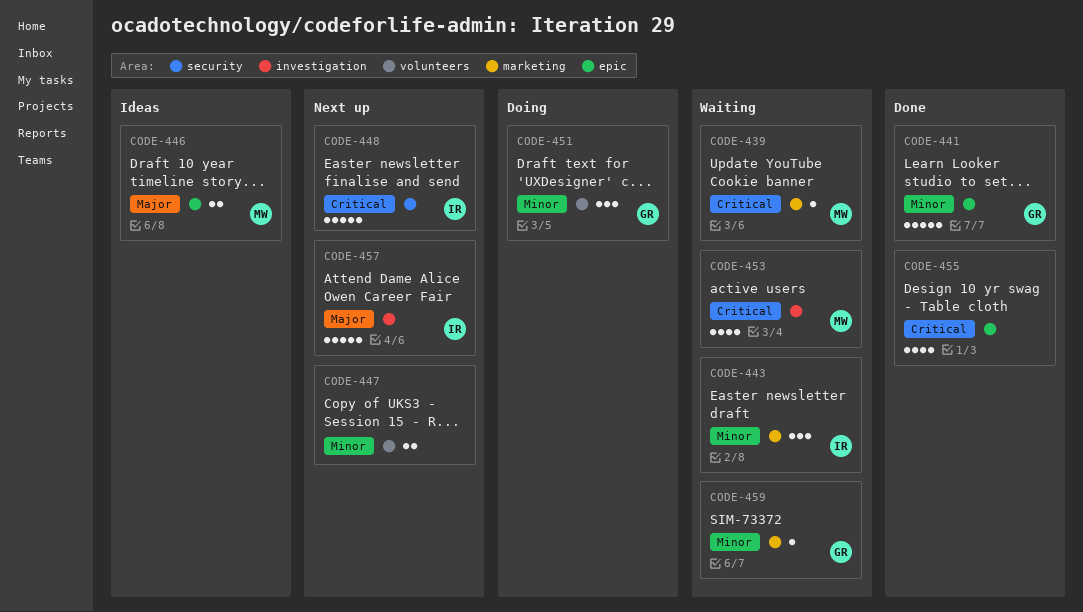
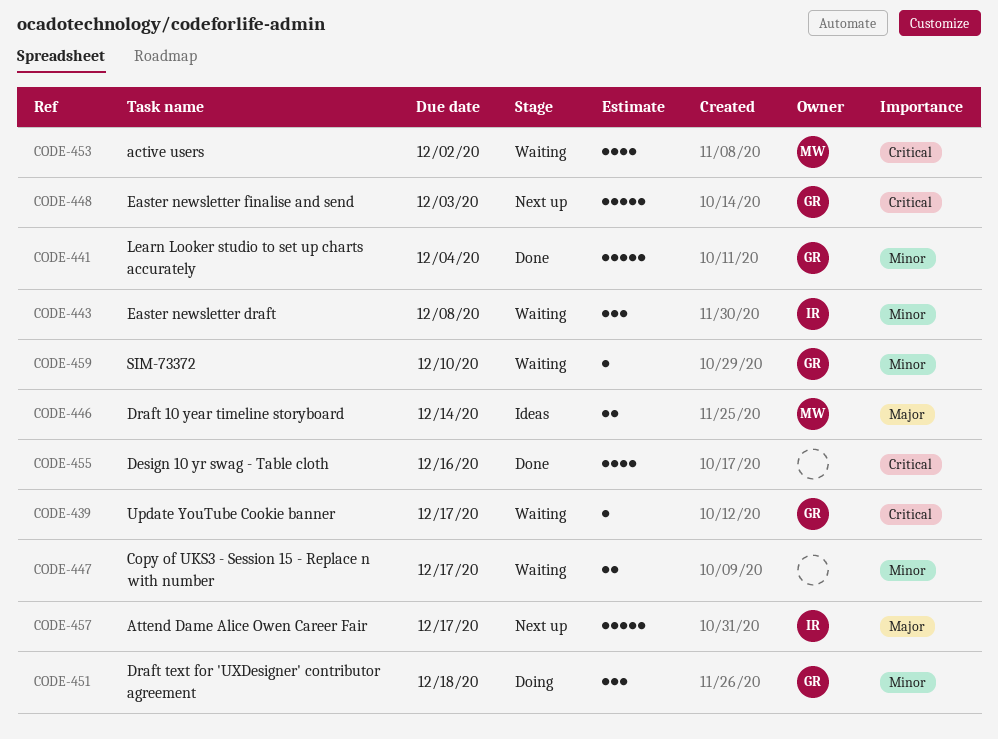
CODE-439, owner: MW -> GR
CODE-447, status: Next up -> Waiting
CODE-448, owner: IR -> GR

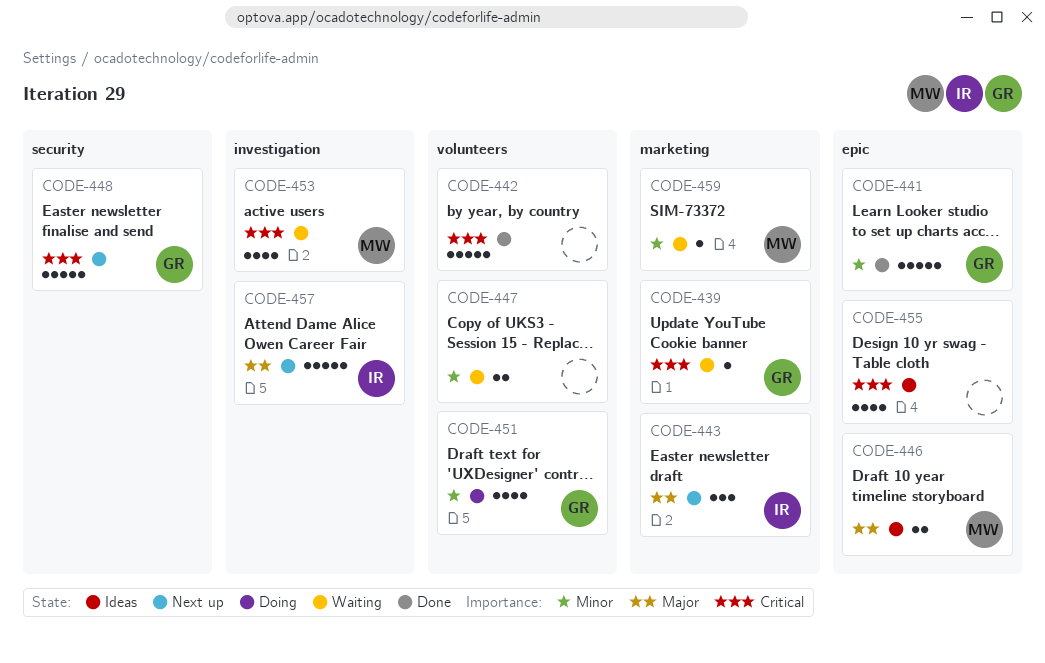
CODE-442: none -> present
CODE-443, status: Waiting -> Next up
CODE-443, priority: Minor -> Major
CODE-451, estimate: 3 -> 4
CODE-455, status: Done -> Ideas
CODE-459, owner: GR -> MW

